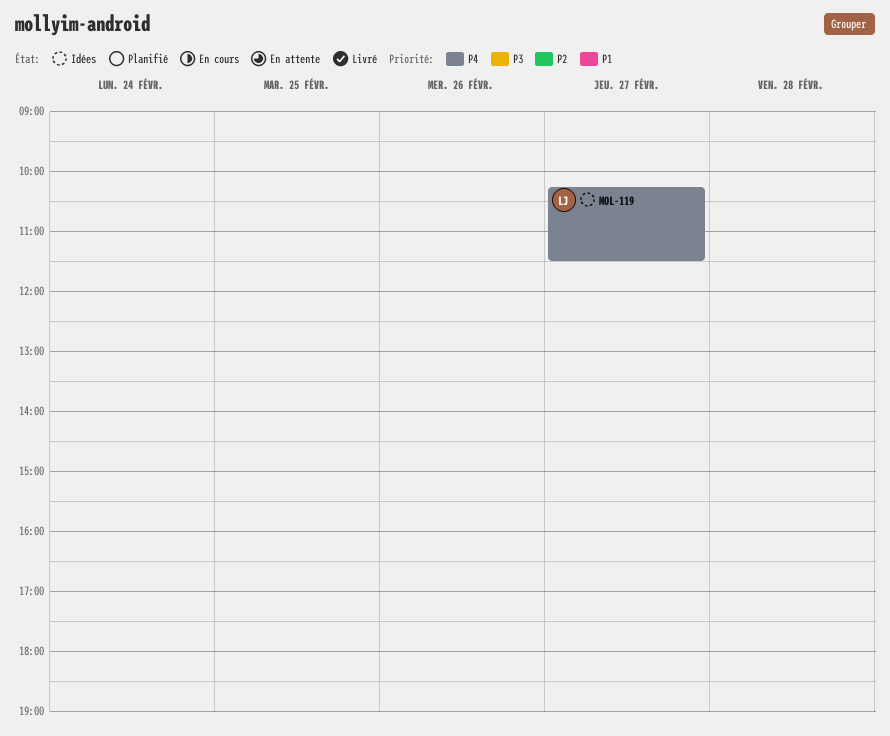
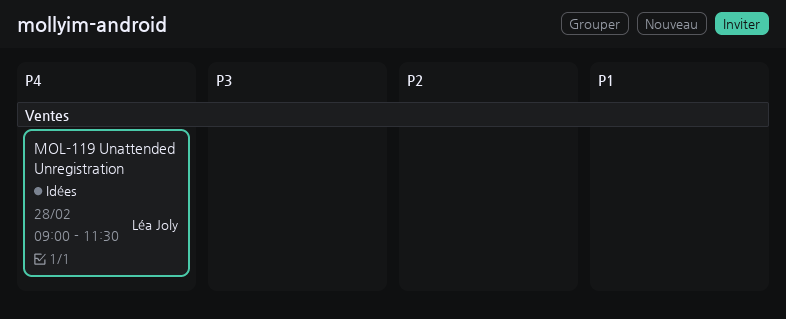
MOL-119, day: Feb 27 -> Feb 28
MOL-119, begins: 10:15 -> 09:00

